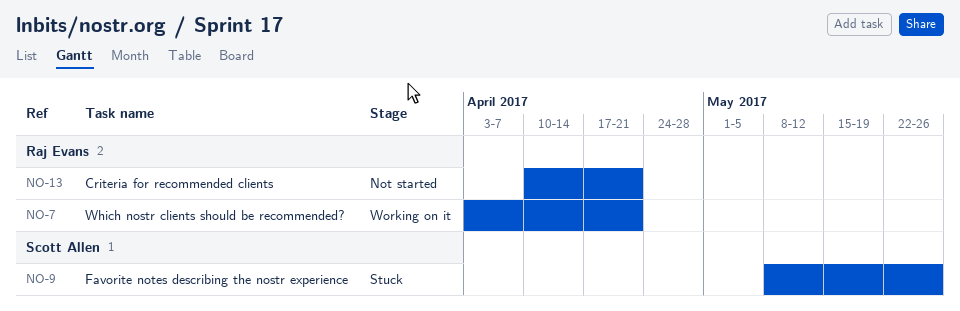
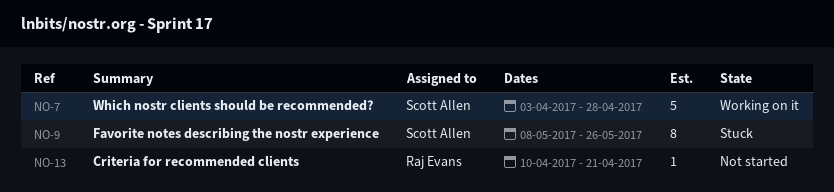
NO-7, owner: Raj Evans -> Scott Allen
NO-7, due: Apr 21 -> Apr 28

